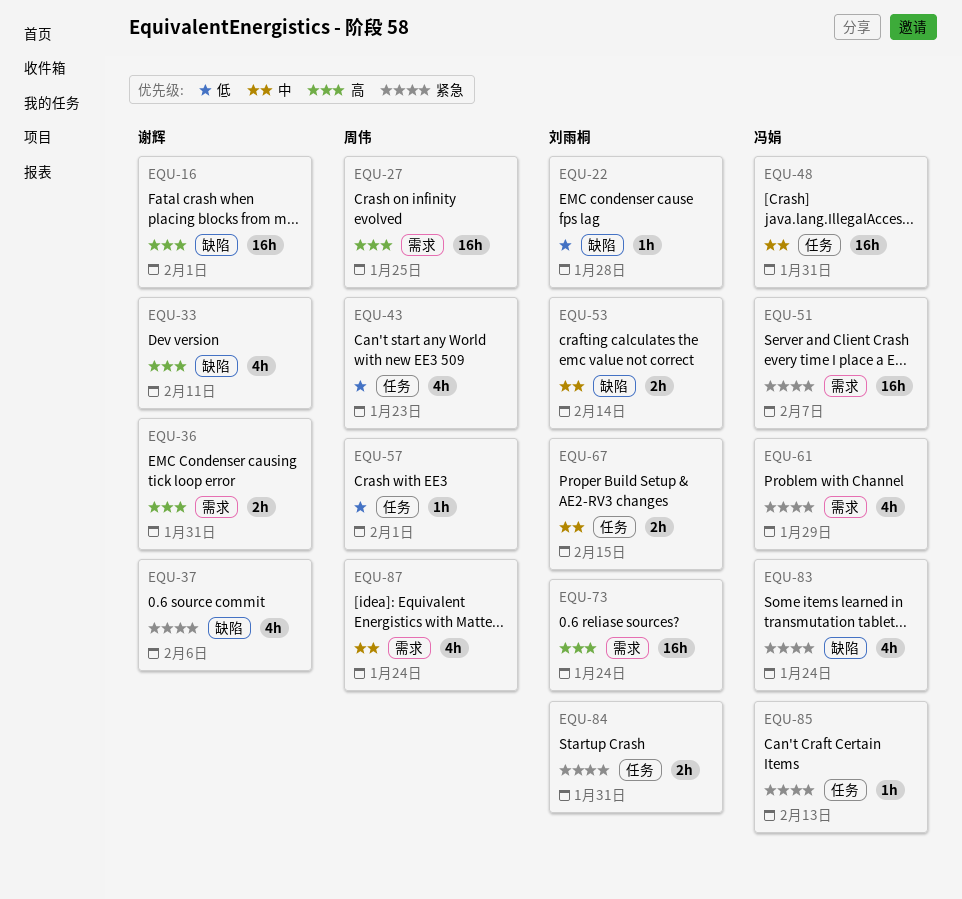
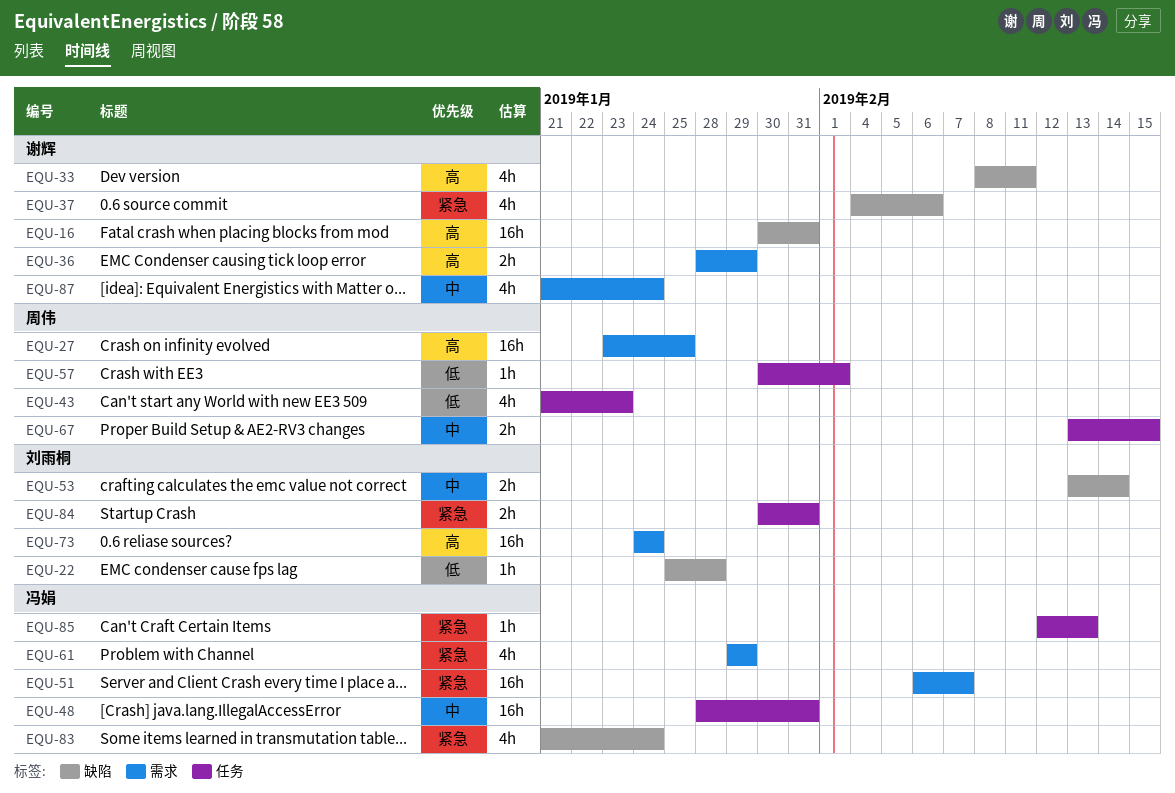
EQU-16, due: Feb 1 -> Jan 31
EQU-36, due: Jan 31 -> Jan 29
EQU-67, owner: 刘雨桐 -> 周伟
EQU-87, owner: 周伟 -> 谢辉

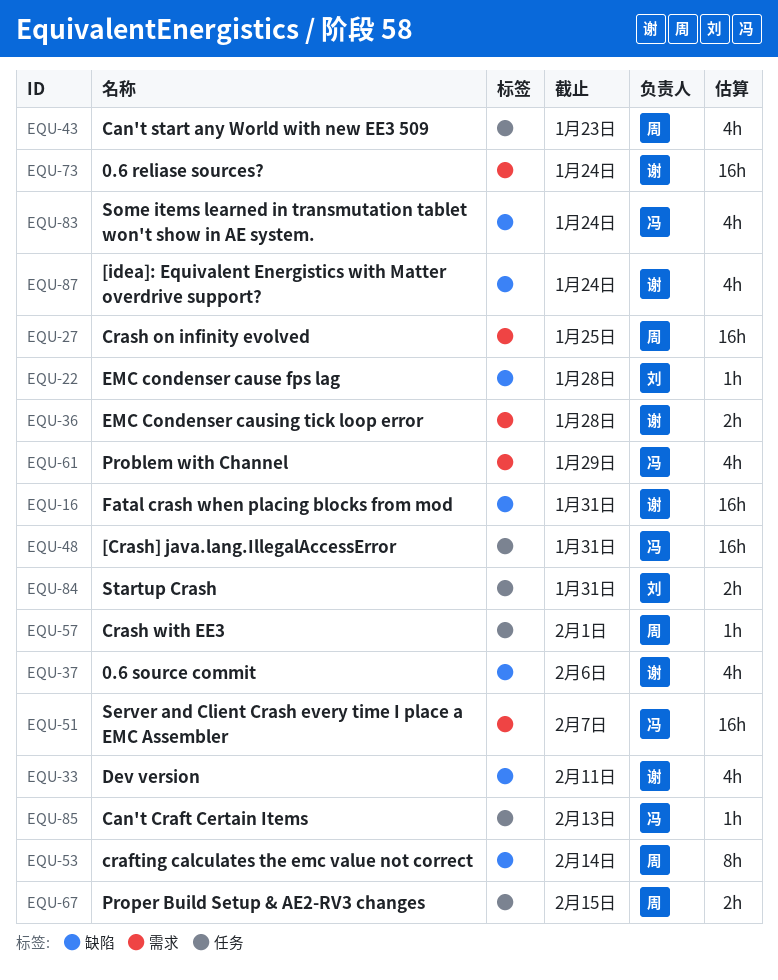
EQU-36, due: Jan 29 -> Jan 28
EQU-53, owner: 刘雨桐 -> 周伟
EQU-53, estimate: 2h -> 8h
EQU-73, owner: 刘雨桐 -> 谢辉
EQU-87, label: 需求 -> 缺陷

